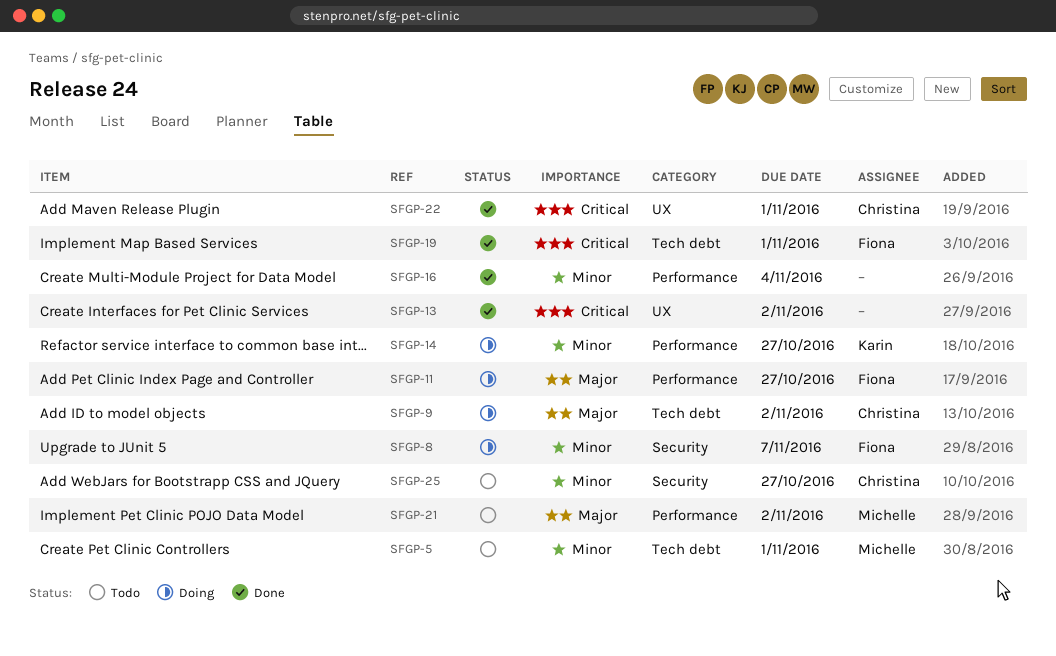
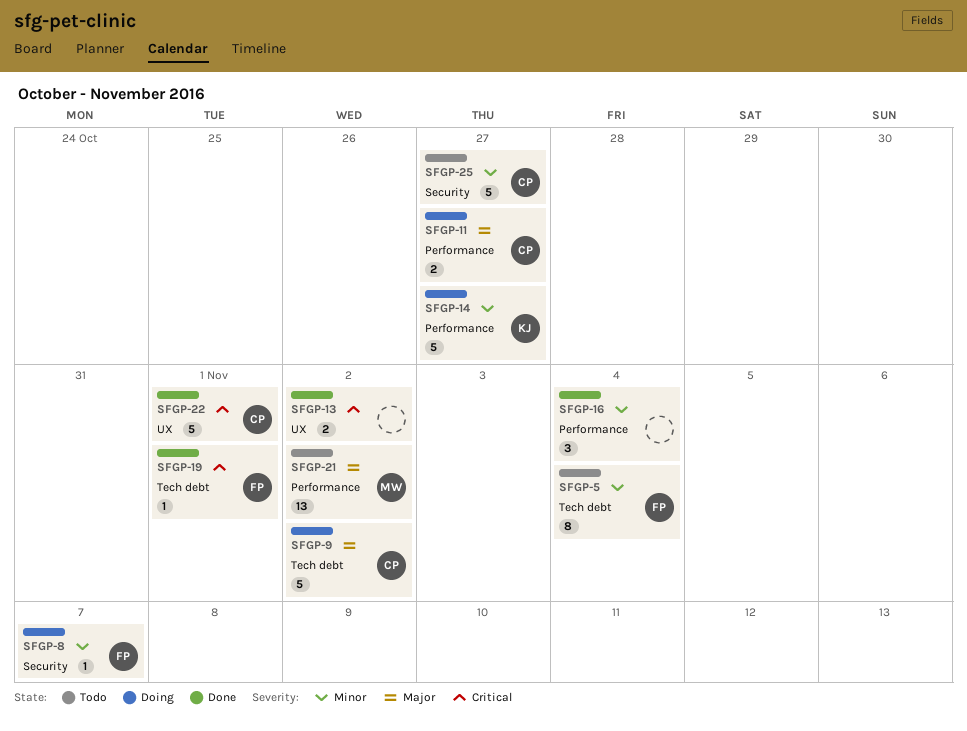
SFGP-5, owner: Michelle -> Fiona
SFGP-5, due: Nov 1 -> Nov 4
SFGP-11, owner: Fiona -> Christina

